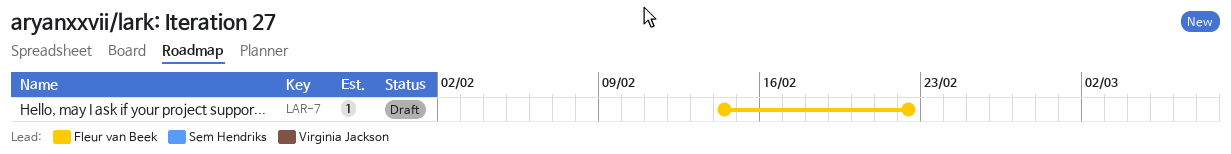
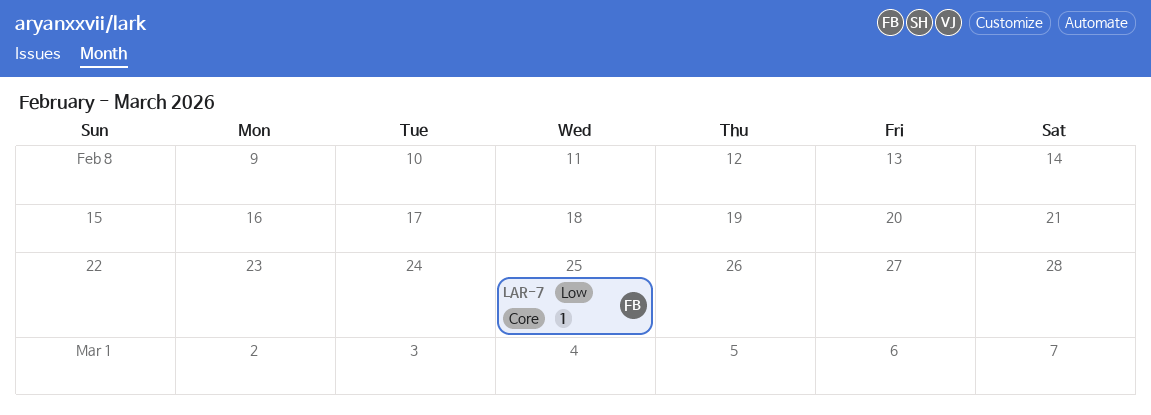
LAR-7, due: Feb 22 -> Feb 25

